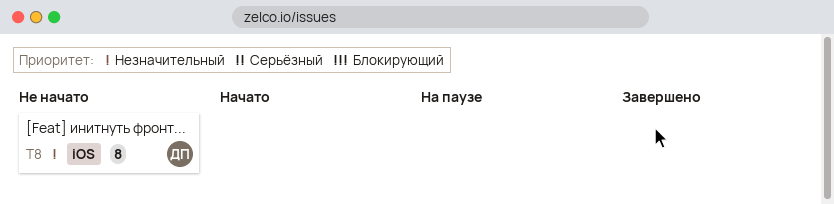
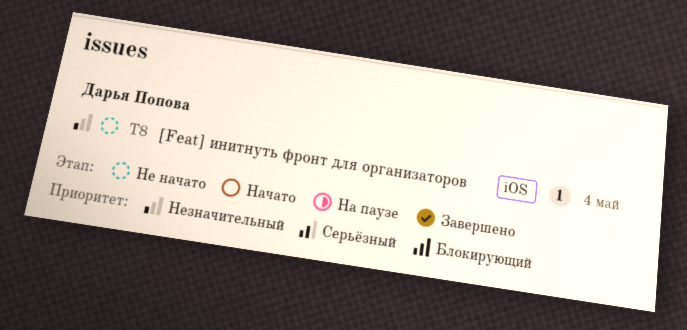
T8, estimate: 8 -> 1

